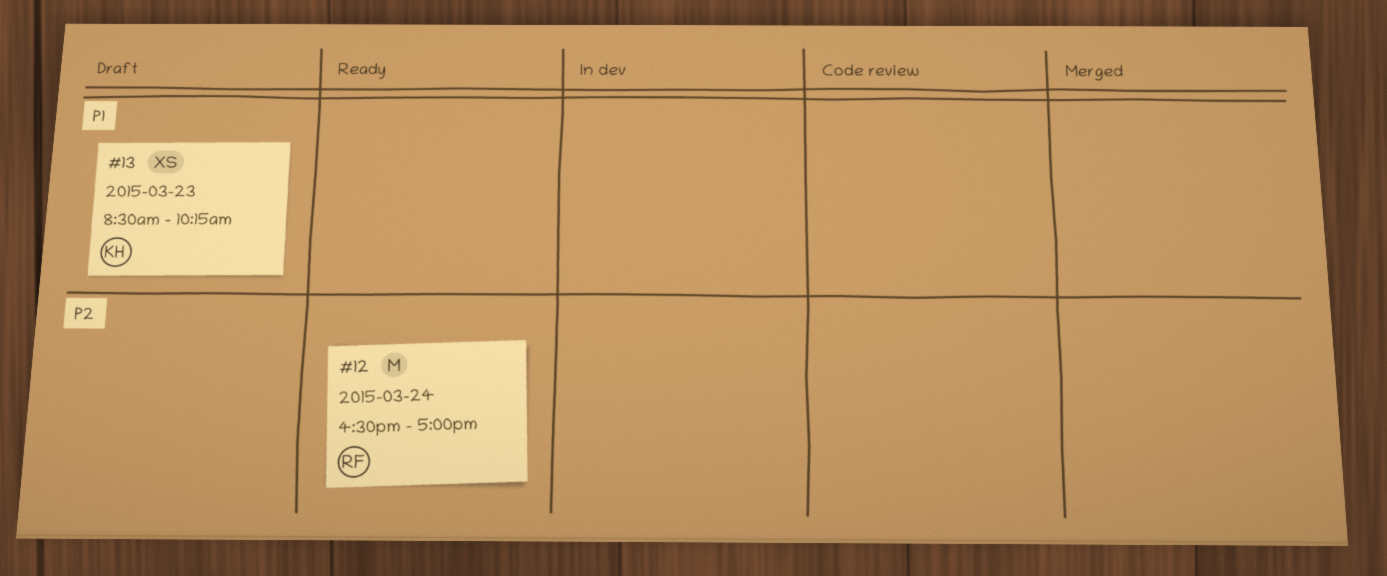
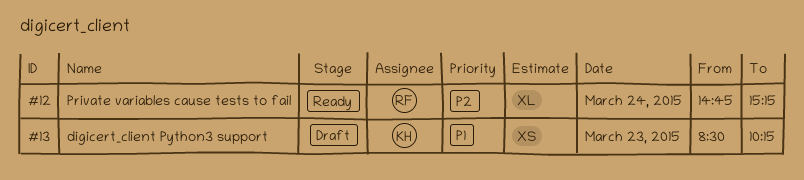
#12, estimate: M -> XL
#12, begins: 16:30 -> 14:45
#12, ends: 17:00 -> 15:15

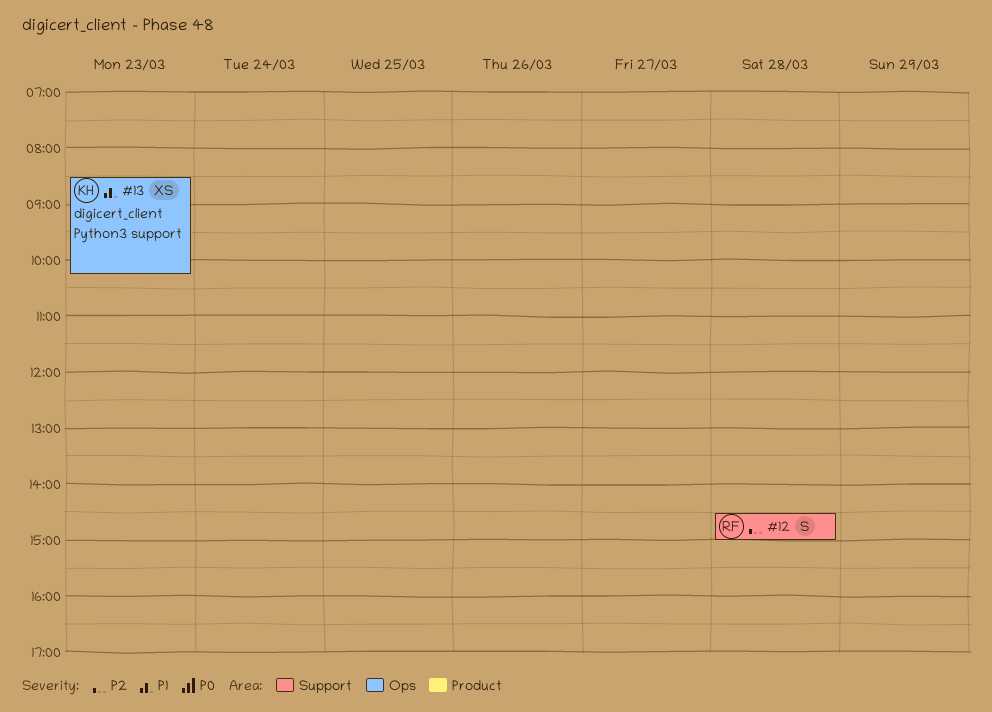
#12, estimate: XL -> S
#12, day: Mar 24 -> Mar 28
#12, begins: 14:45 -> 14:30
#12, ends: 15:15 -> 15:00

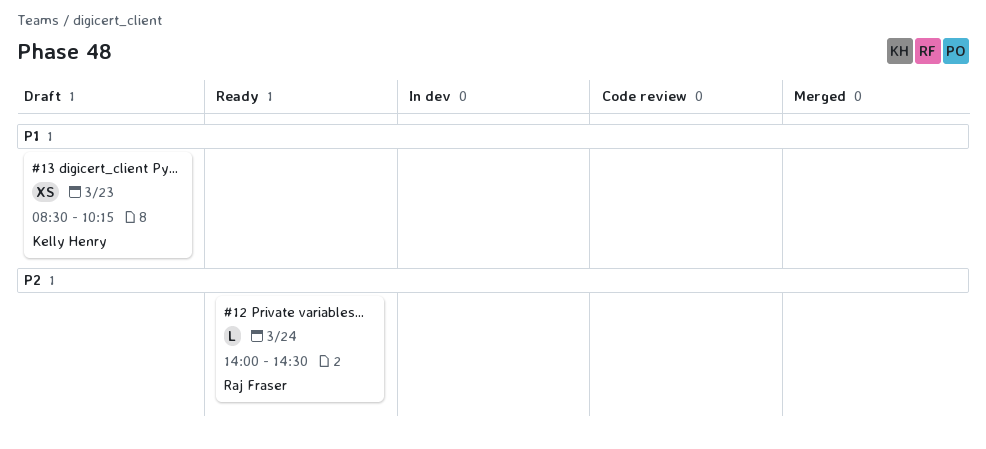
#12, estimate: S -> L
#12, day: Mar 28 -> Mar 24
#12, begins: 14:30 -> 14:00
#12, ends: 15:00 -> 14:30

